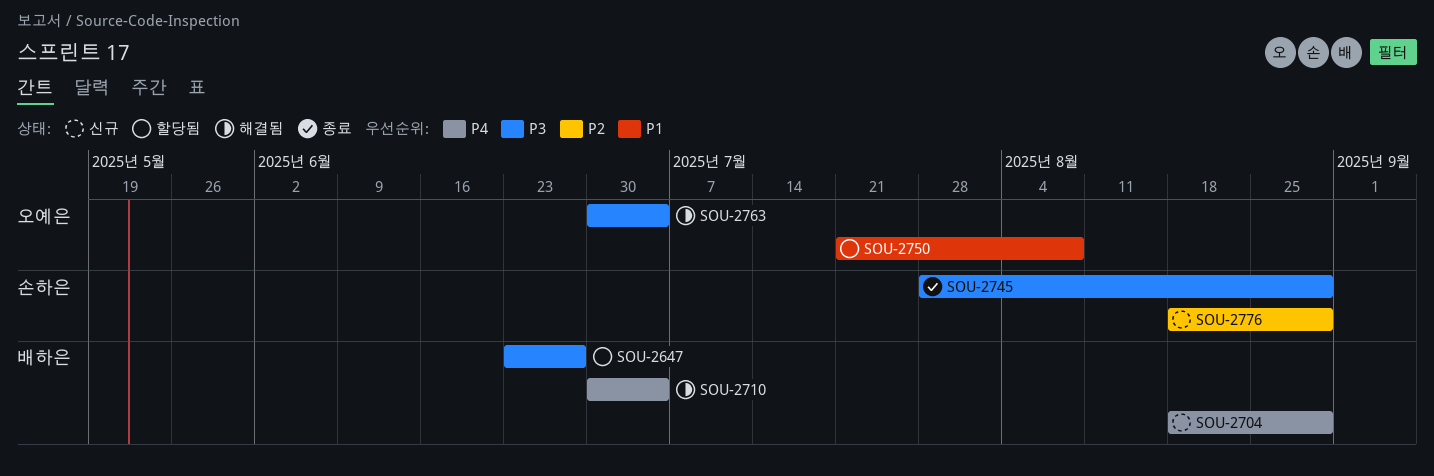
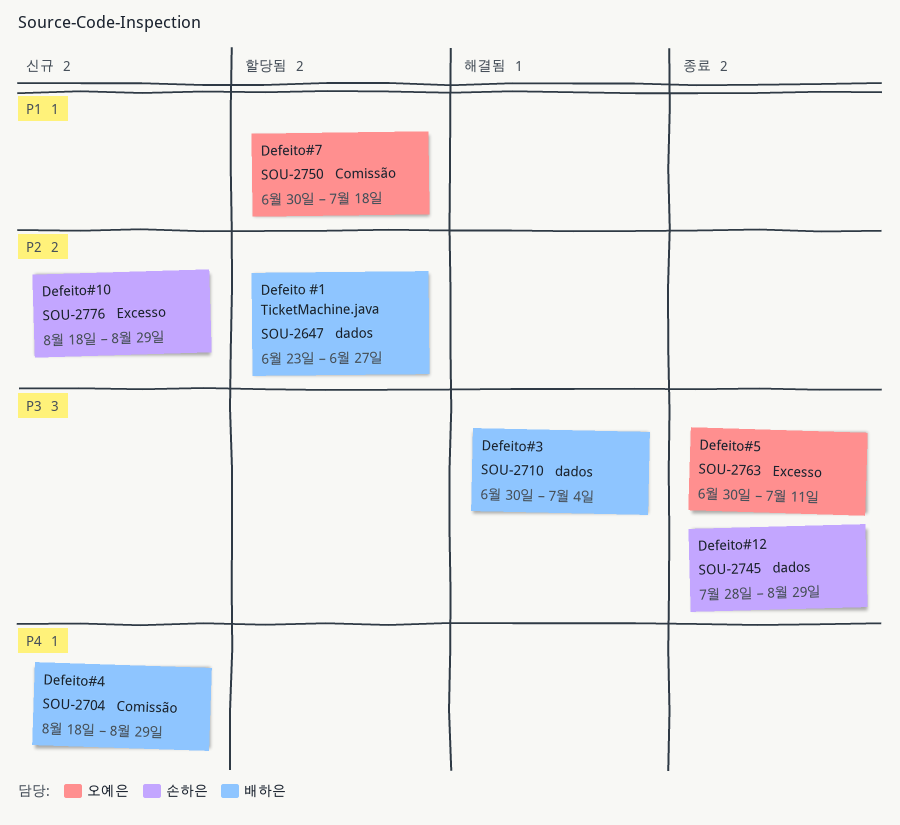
SOU-2647, priority: P3 -> P2
SOU-2710, priority: P4 -> P3
SOU-2750, start: Jul 21 -> Jun 30
SOU-2750, due: Aug 8 -> Jul 18
SOU-2763, status: 해결됨 -> 종료
SOU-2763, due: Jul 4 -> Jul 11

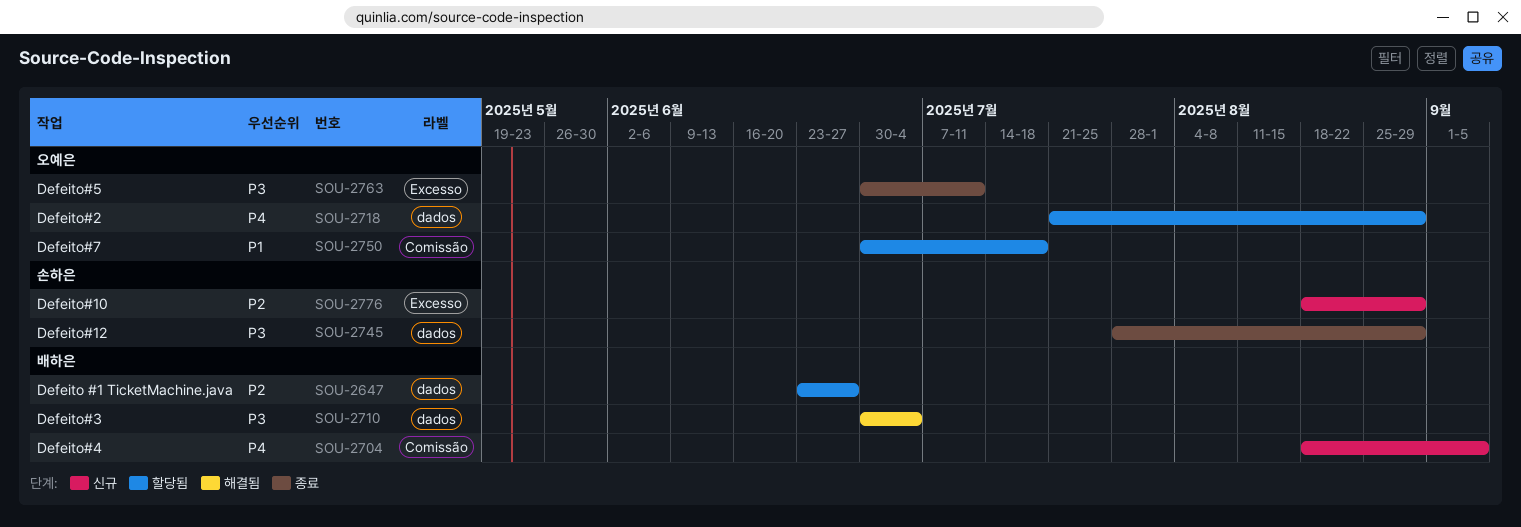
SOU-2704, due: Aug 29 -> Sep 5
SOU-2718: none -> present

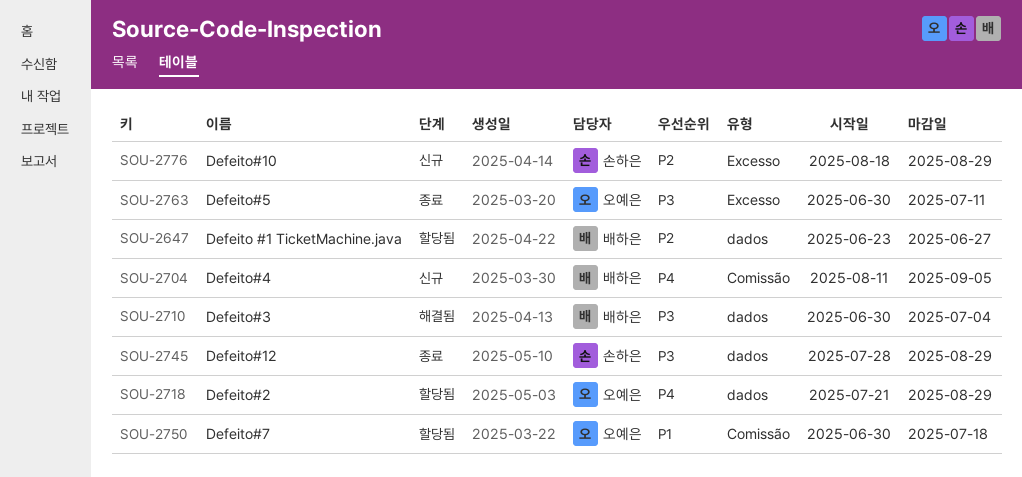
SOU-2704, start: Aug 18 -> Aug 11

